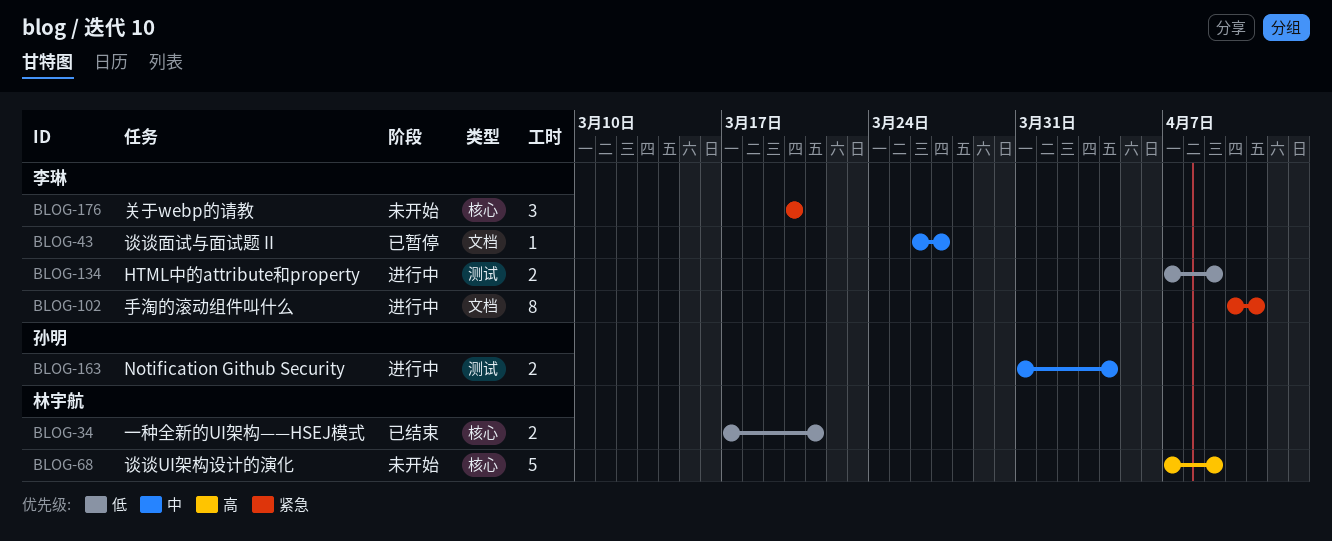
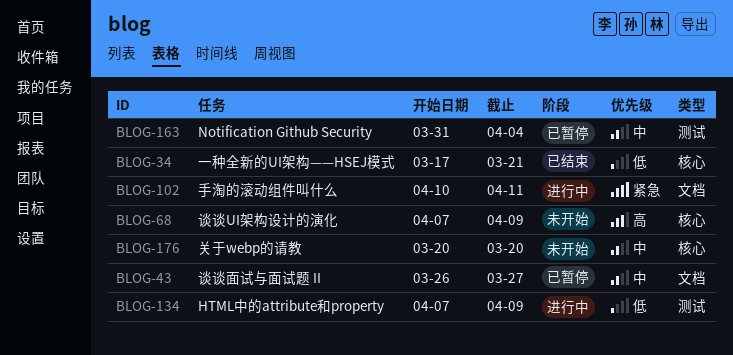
BLOG-163, status: 进行中 -> 已暂停
BLOG-176, priority: 紧急 -> 中

